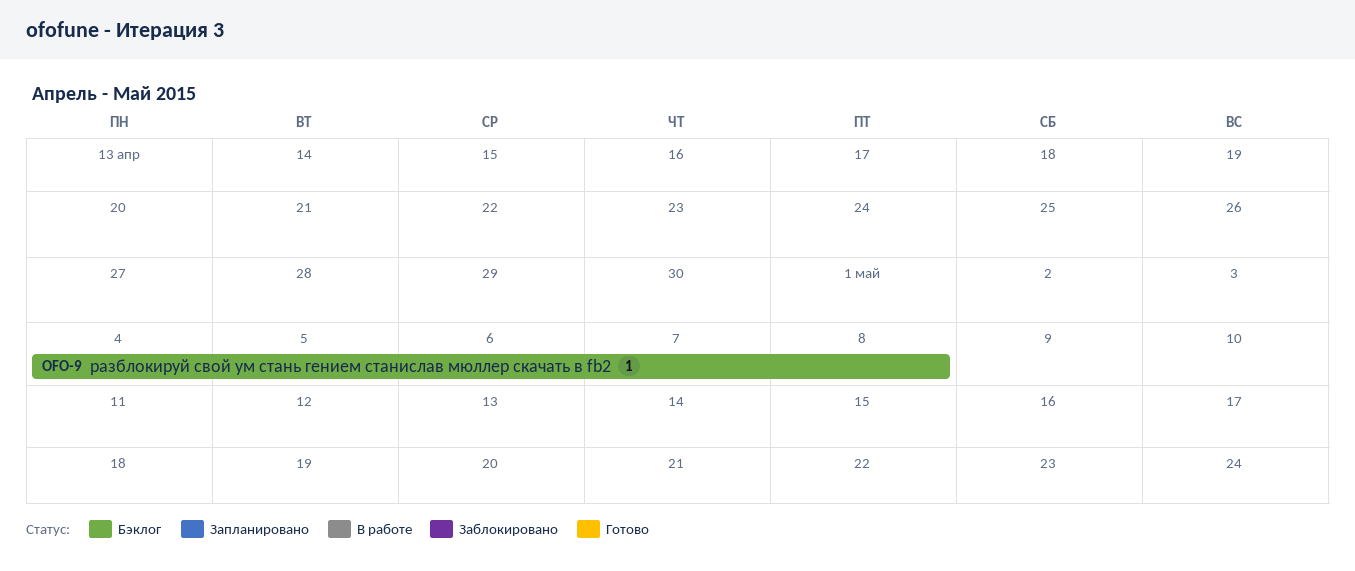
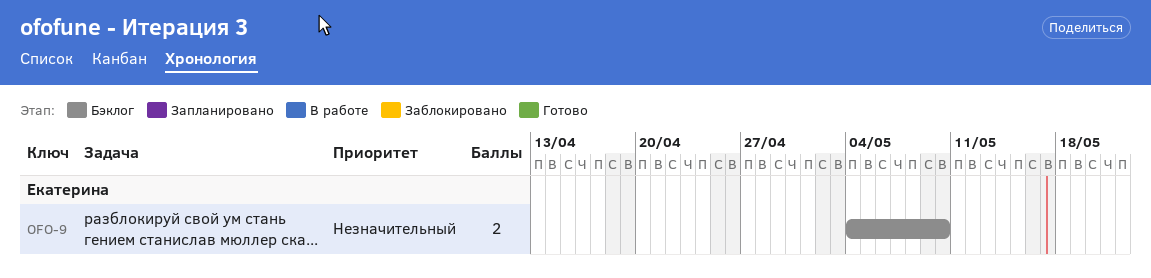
OFO-9, estimate: 1 -> 2
OFO-9, due: May 8 -> May 10

